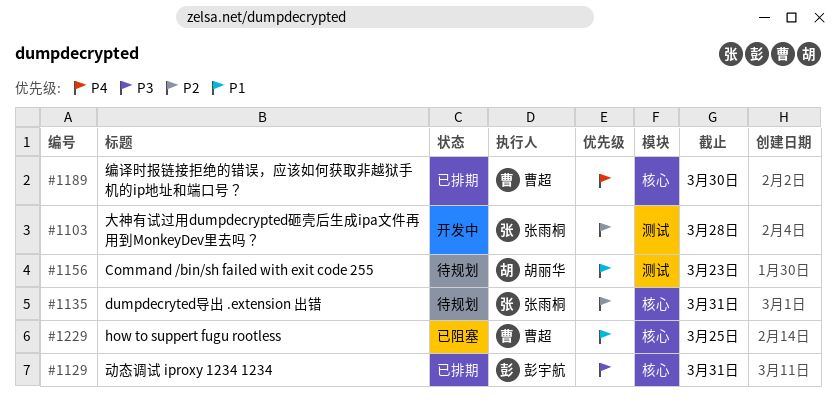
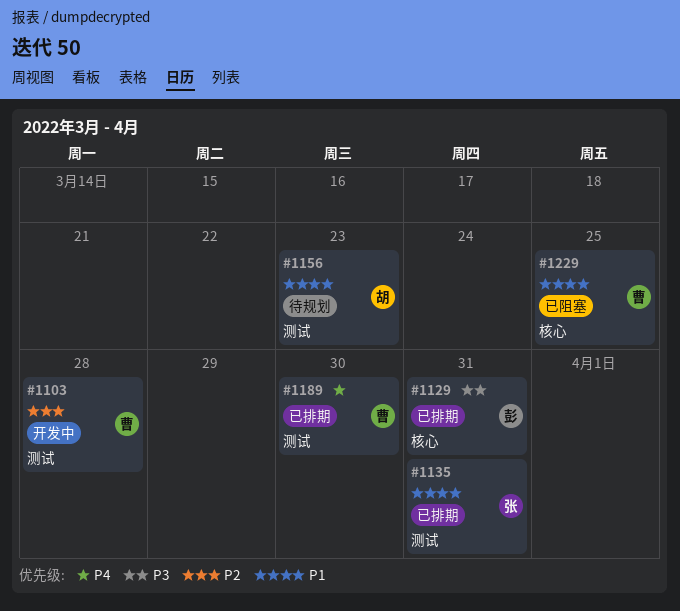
#1103, owner: 张雨桐 -> 曹超
#1135, status: 待规划 -> 已排期
#1135, priority: P2 -> P1
#1135, label: 核心 -> 测试
#1189, label: 核心 -> 测试

